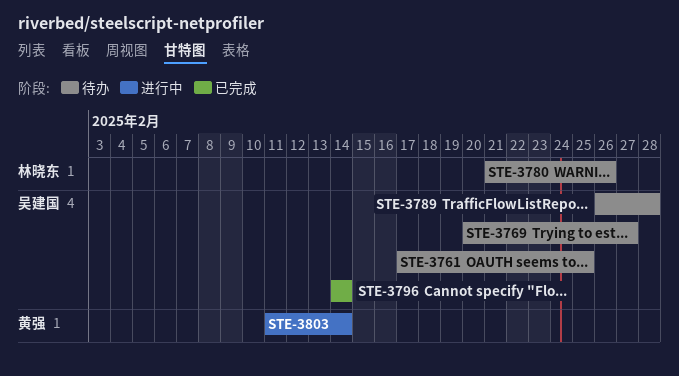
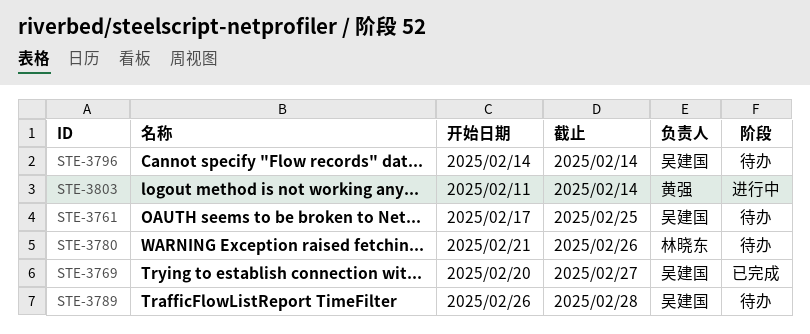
STE-3769, status: 待办 -> 已完成
STE-3796, status: 已完成 -> 待办

